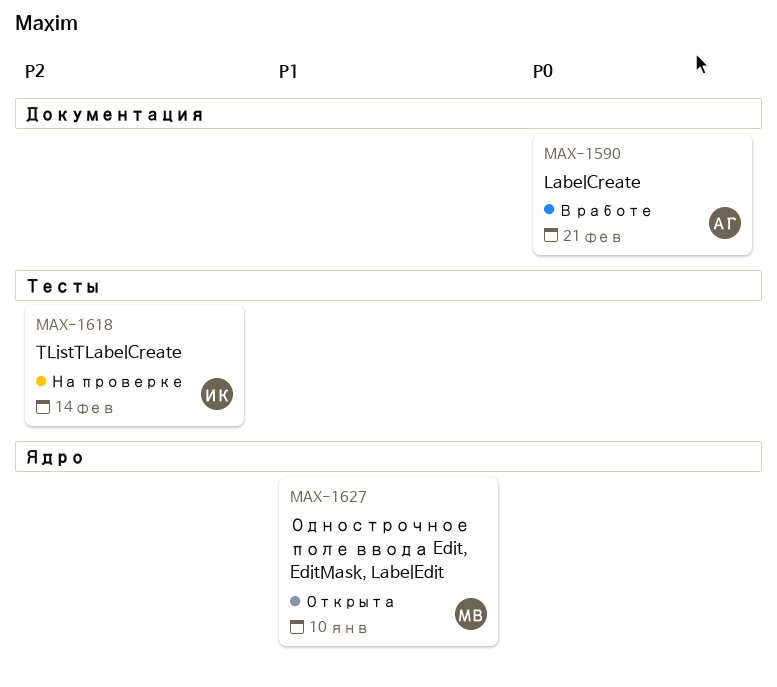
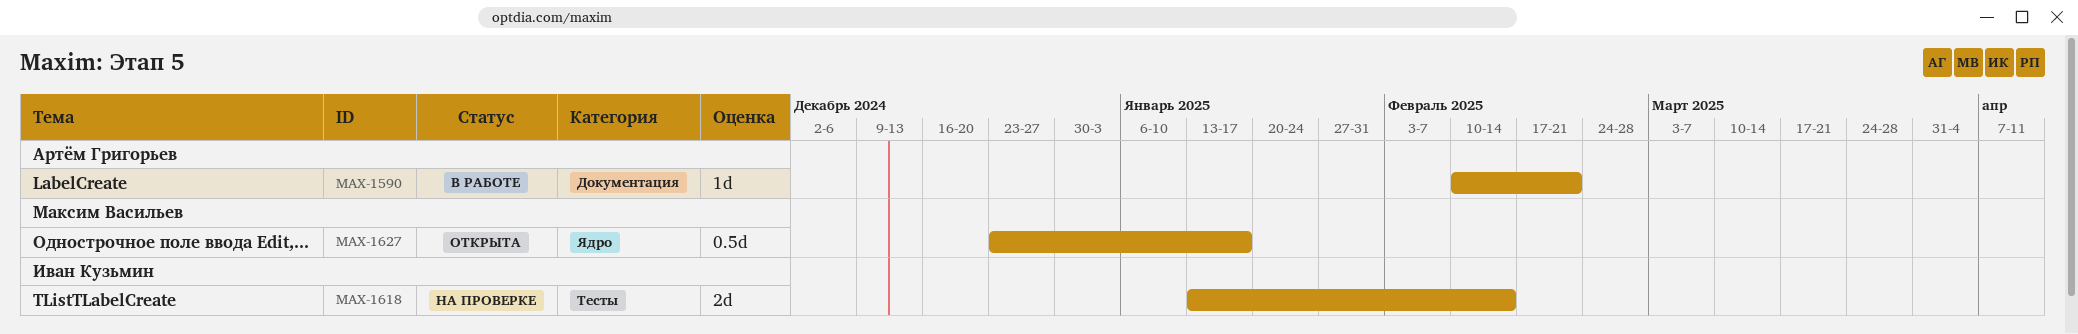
MAX-1627, due: Jan 10 -> Jan 17

